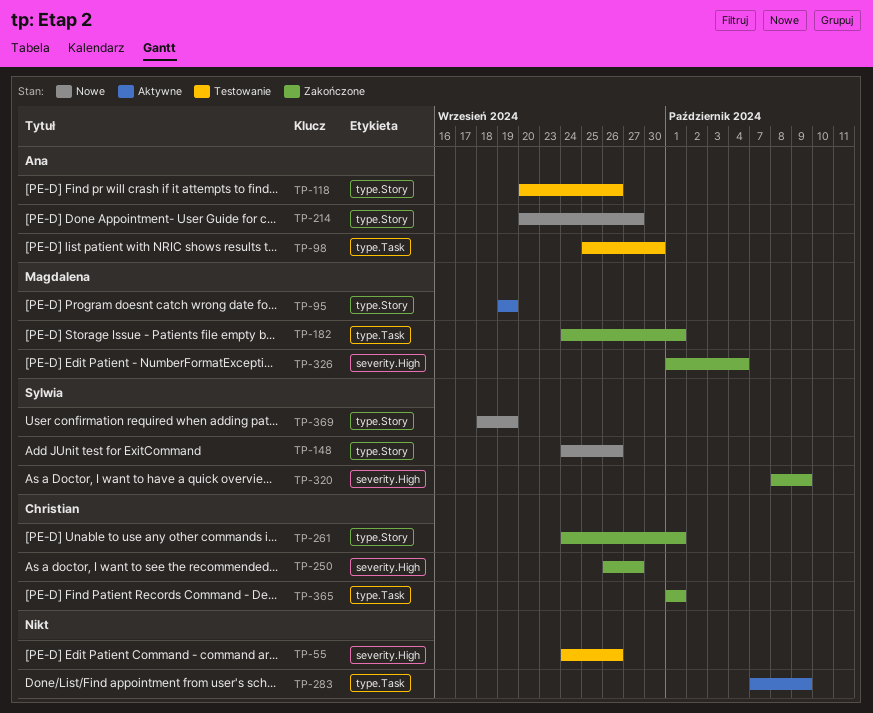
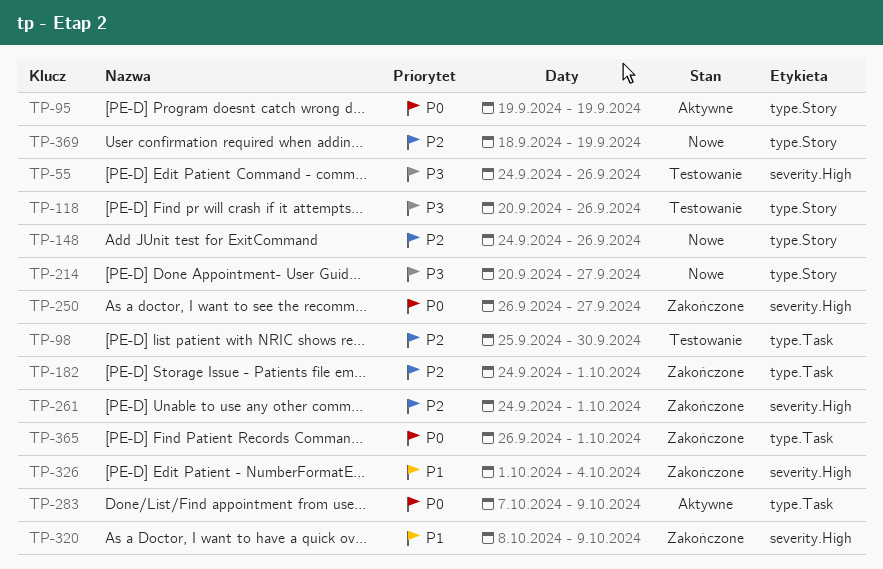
TP-261, label: type.Story -> severity.High
TP-365, start: Oct 1 -> Sep 26

